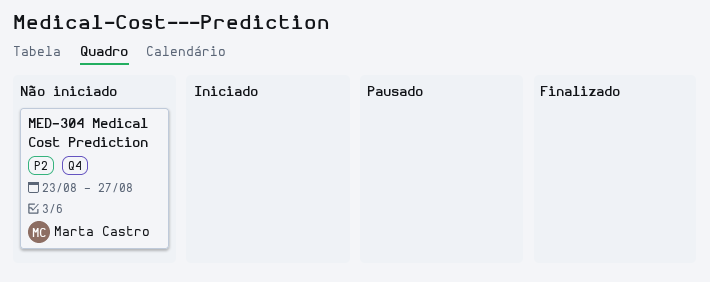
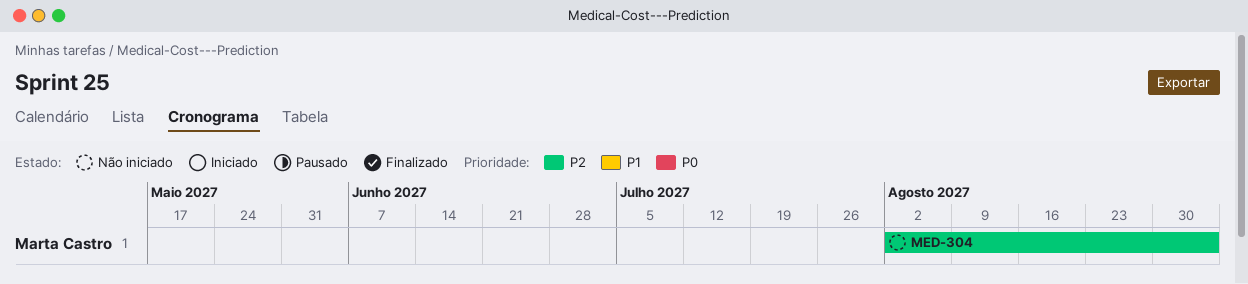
MED-304, start: Aug 23 -> Aug 2
MED-304, due: Aug 27 -> Sep 3

